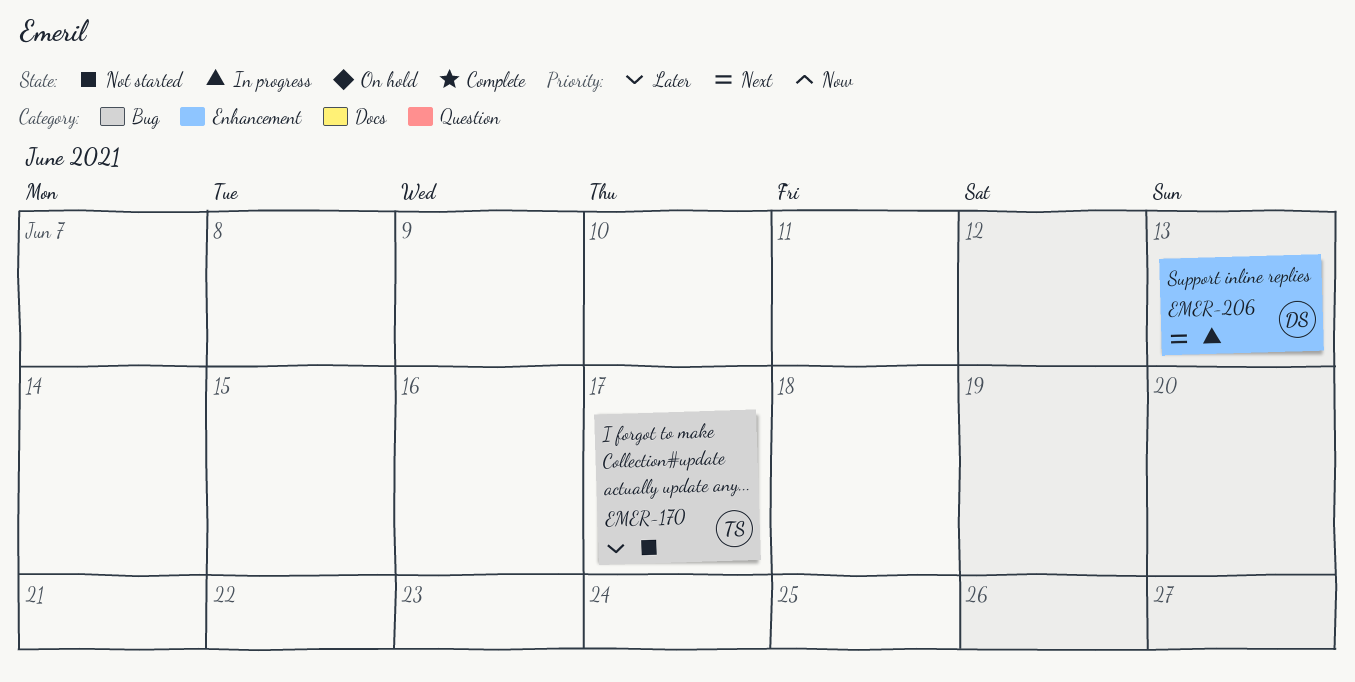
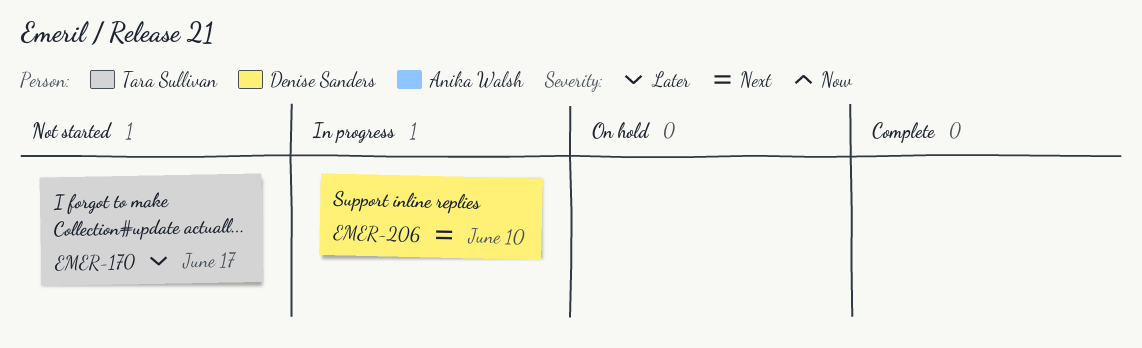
EMER-206, due: Jun 13 -> Jun 10

